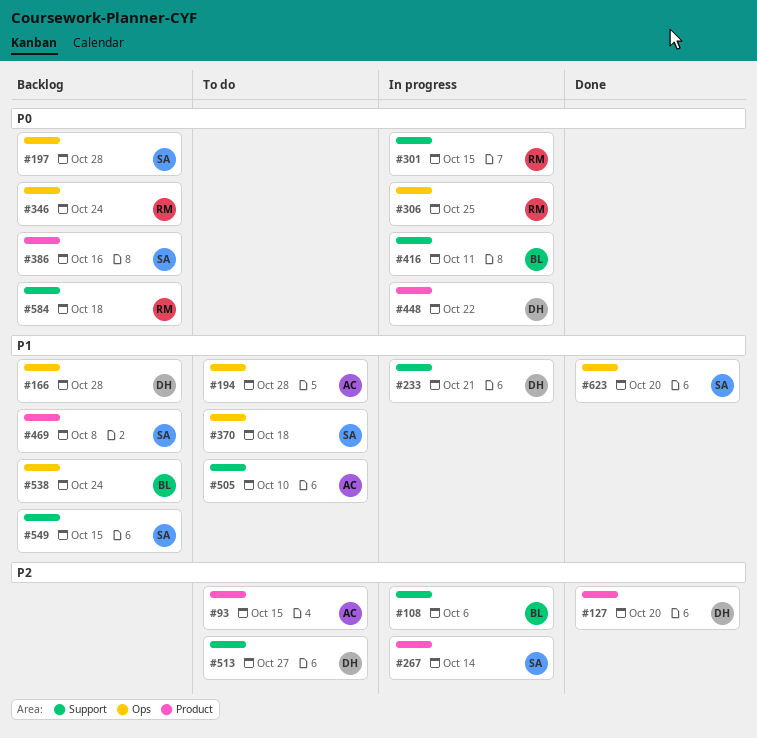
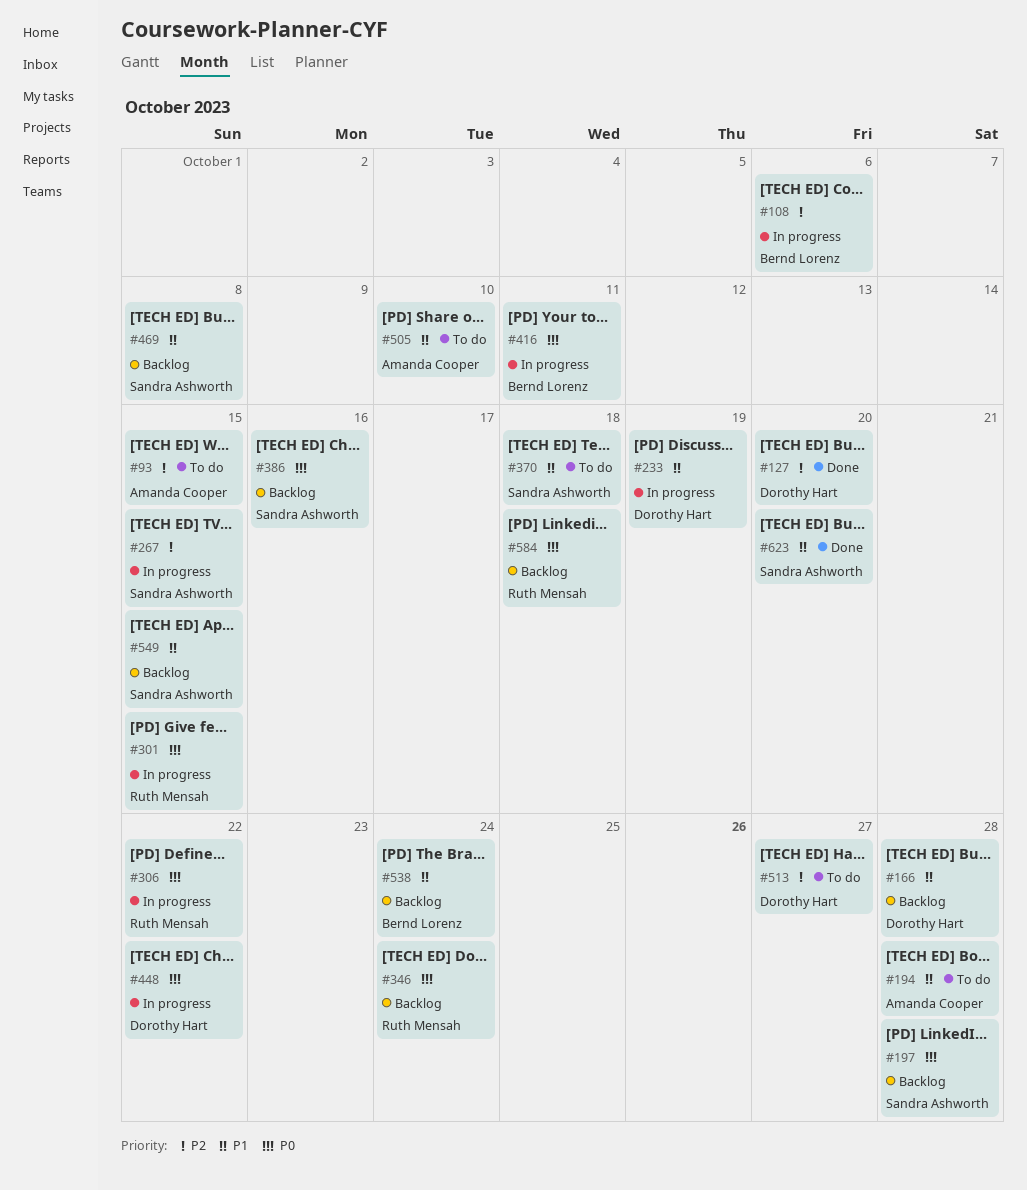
#233, due: Oct 21 -> Oct 19
#267, due: Oct 14 -> Oct 15
#306, due: Oct 25 -> Oct 22

